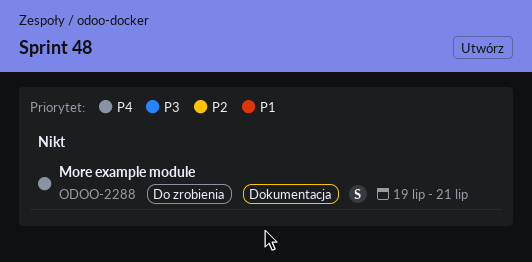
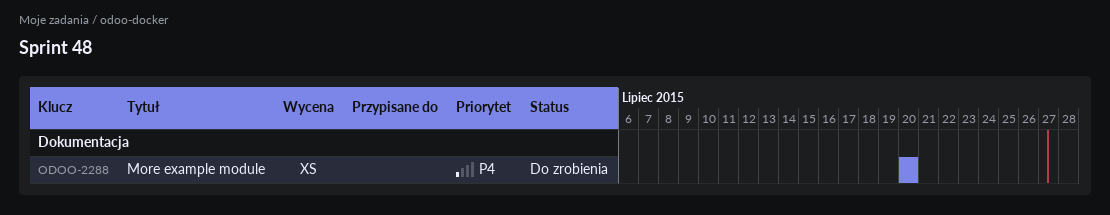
ODOO-2288, estimate: S -> XS
ODOO-2288, start: Jul 19 -> Jul 20
ODOO-2288, due: Jul 21 -> Jul 20

